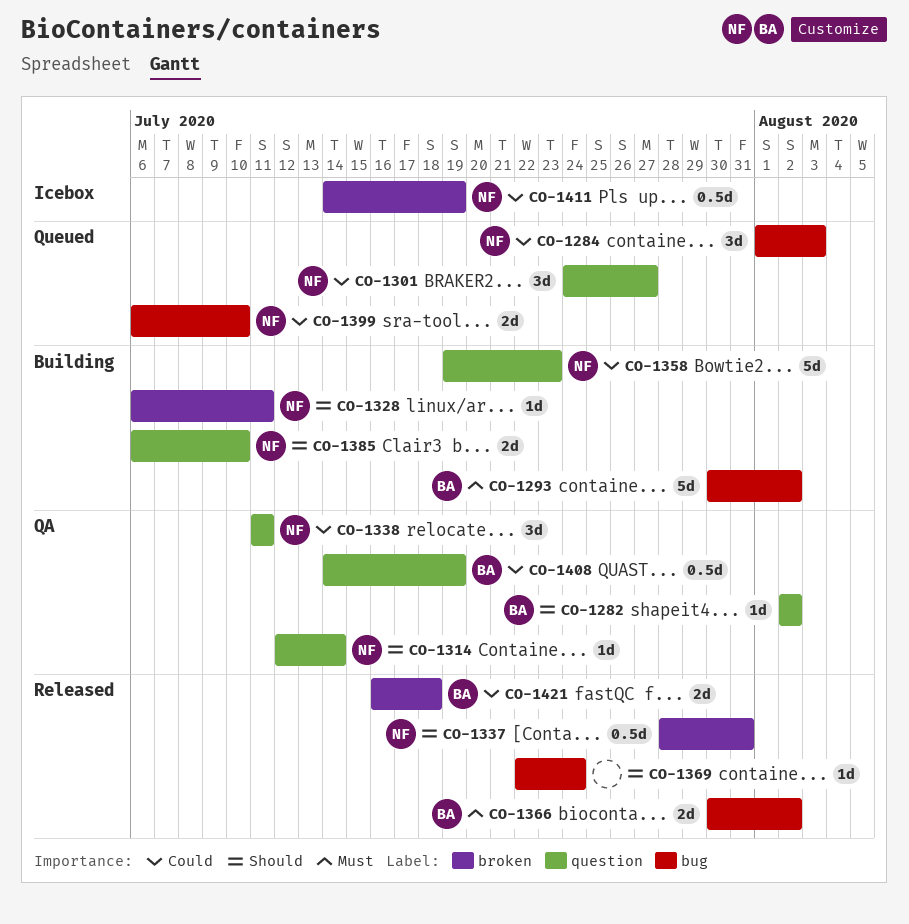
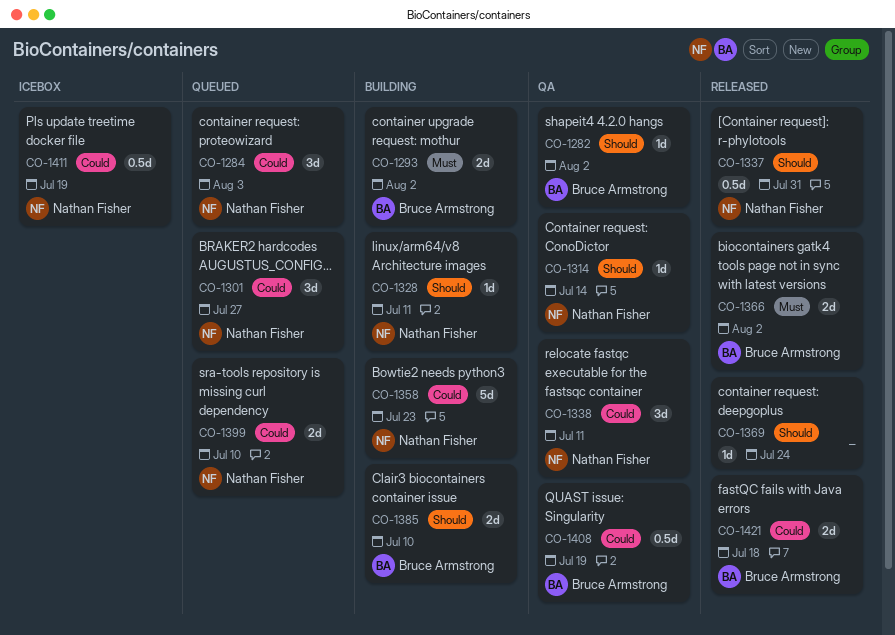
CO-1293, estimate: 5d -> 2d
CO-1385, owner: Nathan Fisher -> Bruce Armstrong

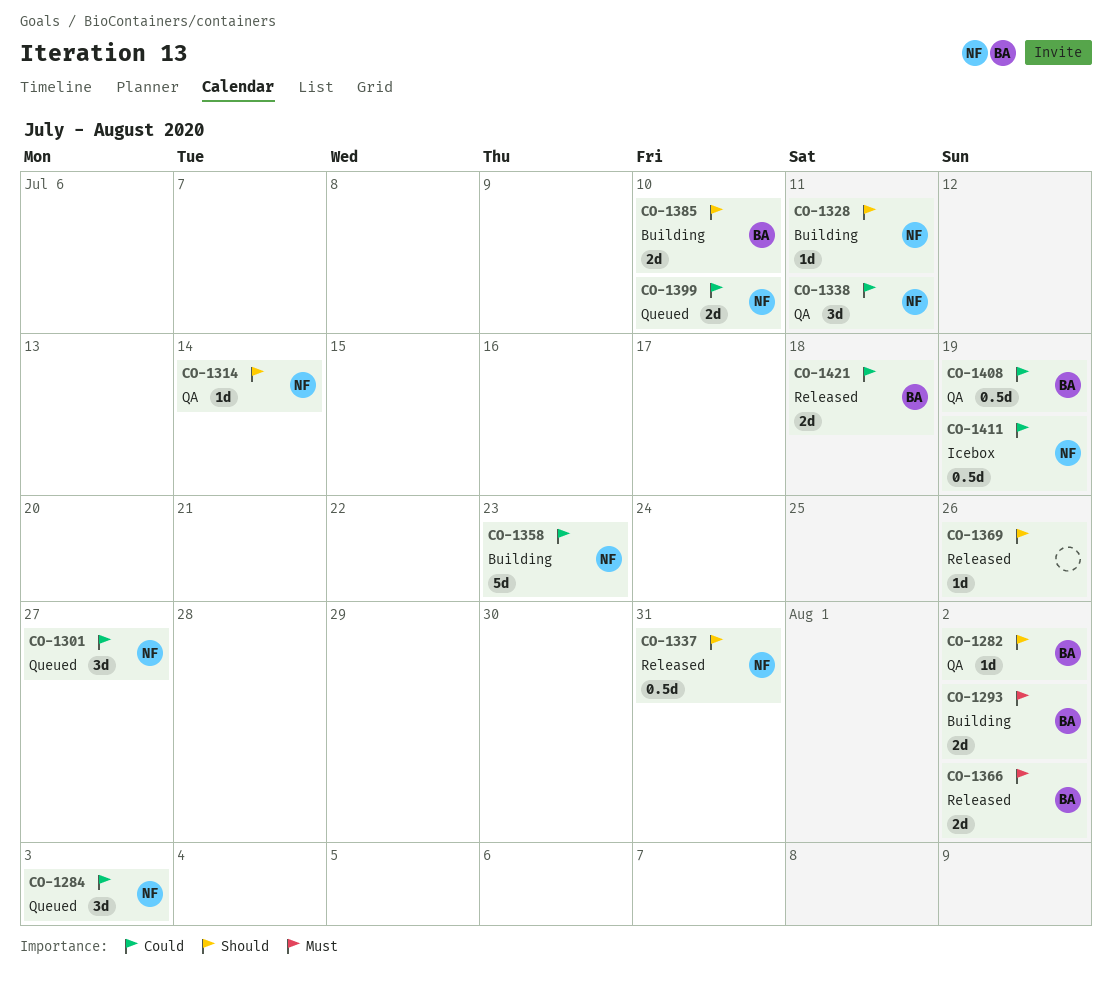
CO-1369, due: Jul 24 -> Jul 26

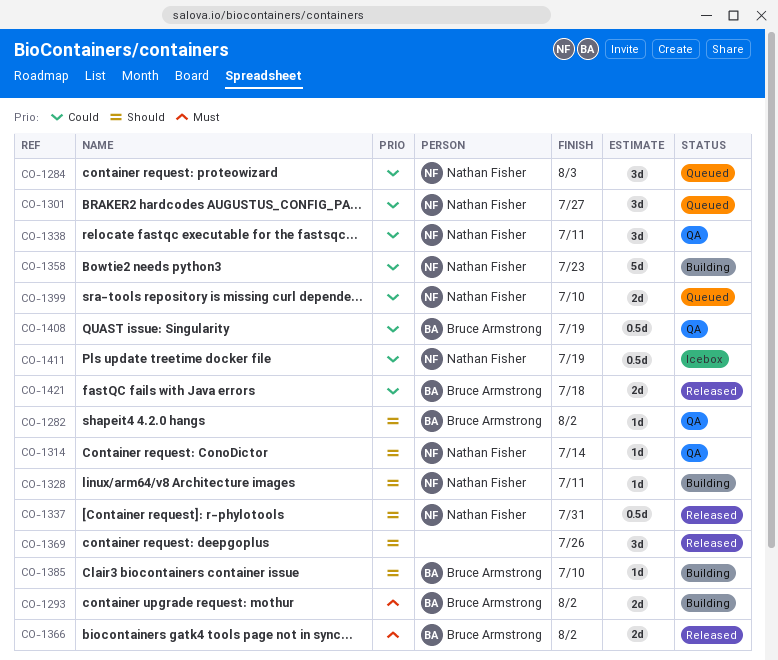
CO-1369, estimate: 1d -> 3d
CO-1385, estimate: 2d -> 1d

